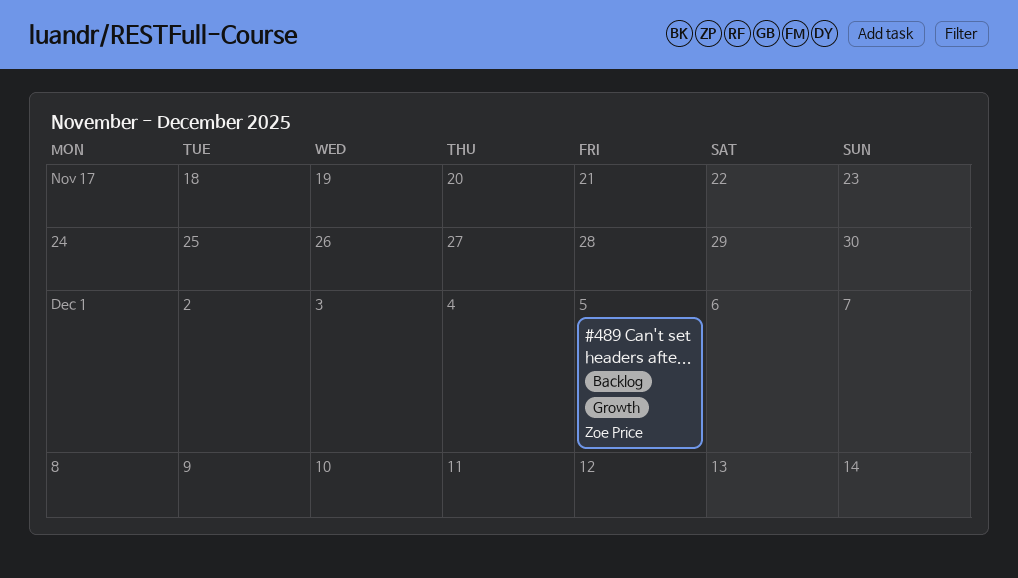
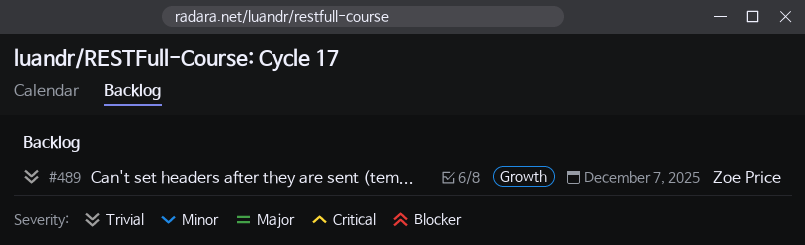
#489, due: Dec 5 -> Dec 7

